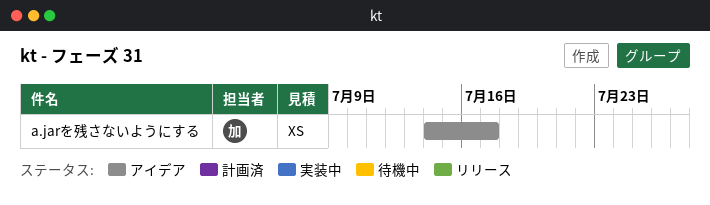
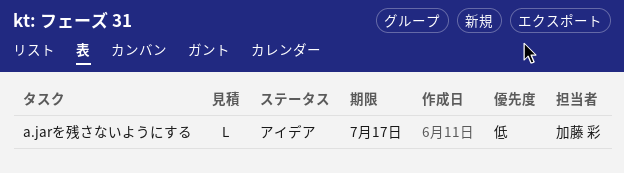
a.jarを残さないようにする, estimate: XS -> L

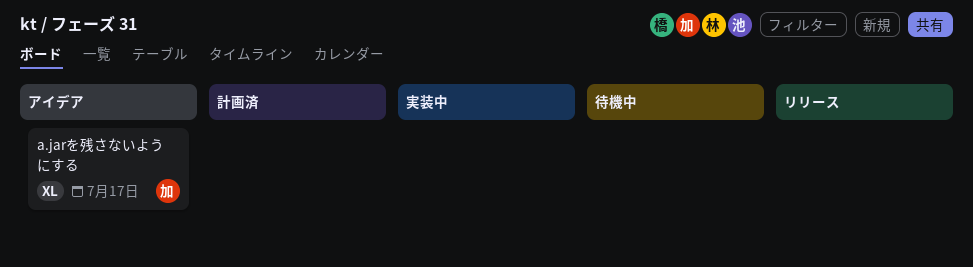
a.jarを残さないようにする, estimate: L -> XL

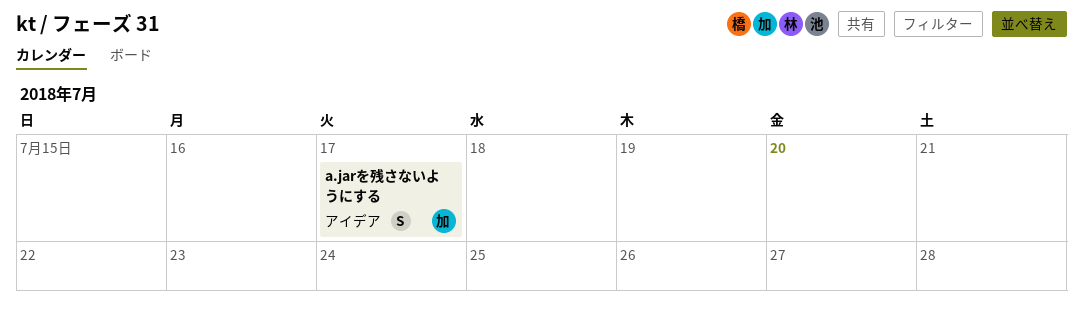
a.jarを残さないようにする, estimate: XL -> S

